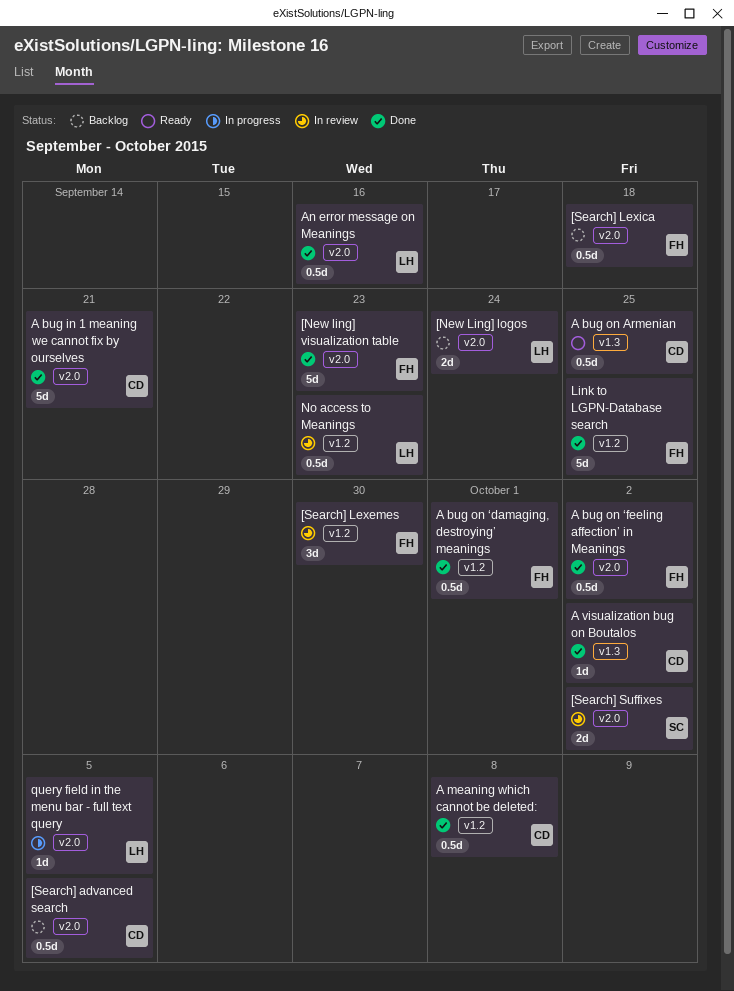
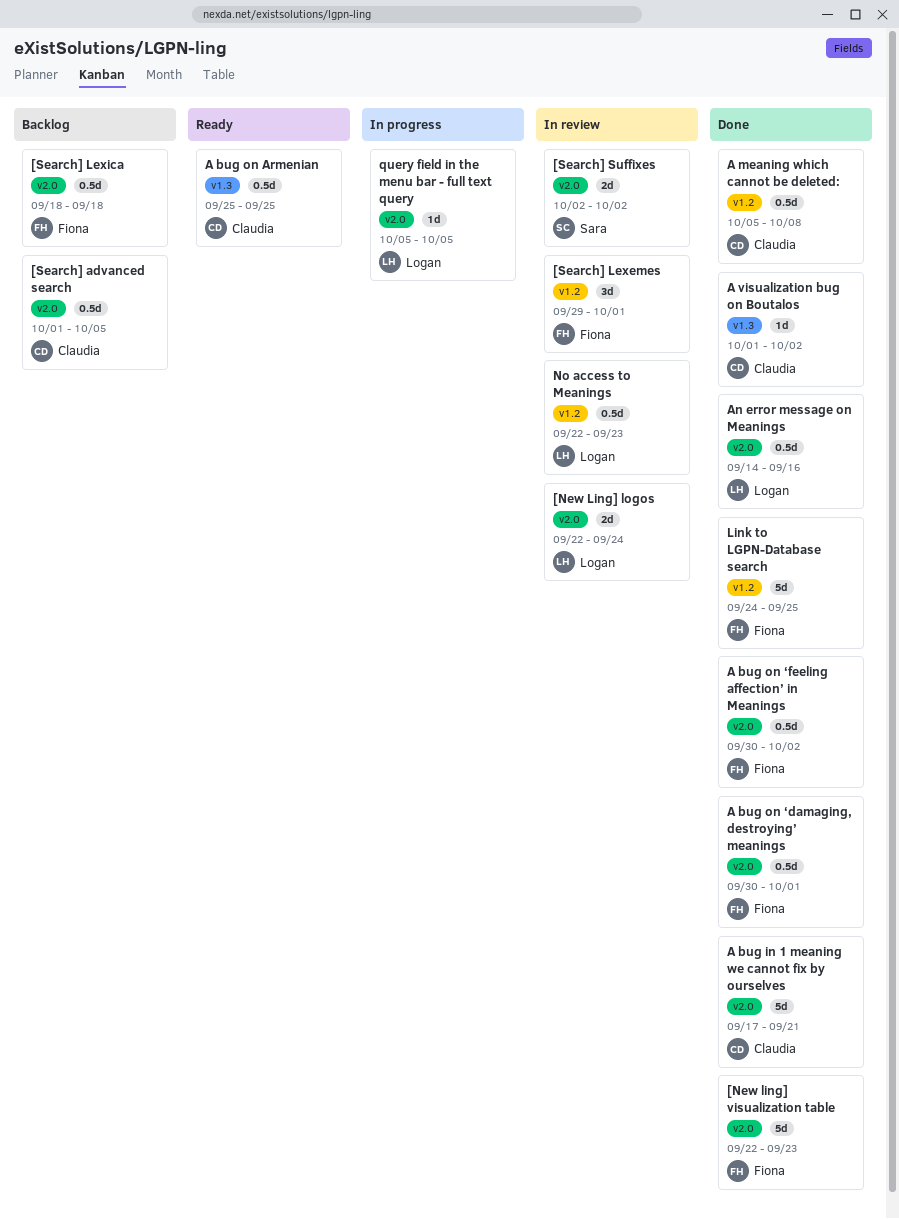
[New Ling] logos, status: Backlog -> In review
[Search] Lexemes, due: Sep 30 -> Oct 1
A bug on ‘damaging, destroying’ meanings, label: v1.2 -> v2.0

